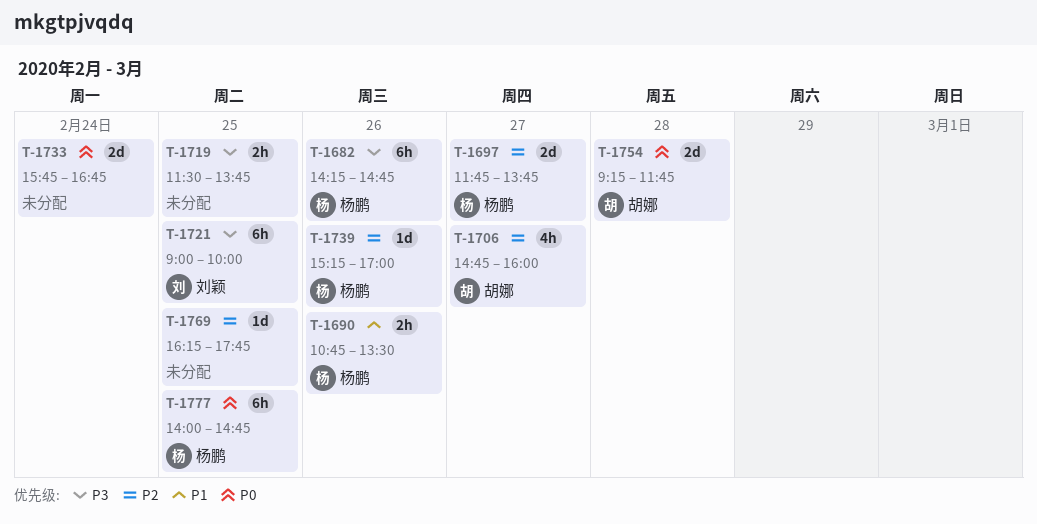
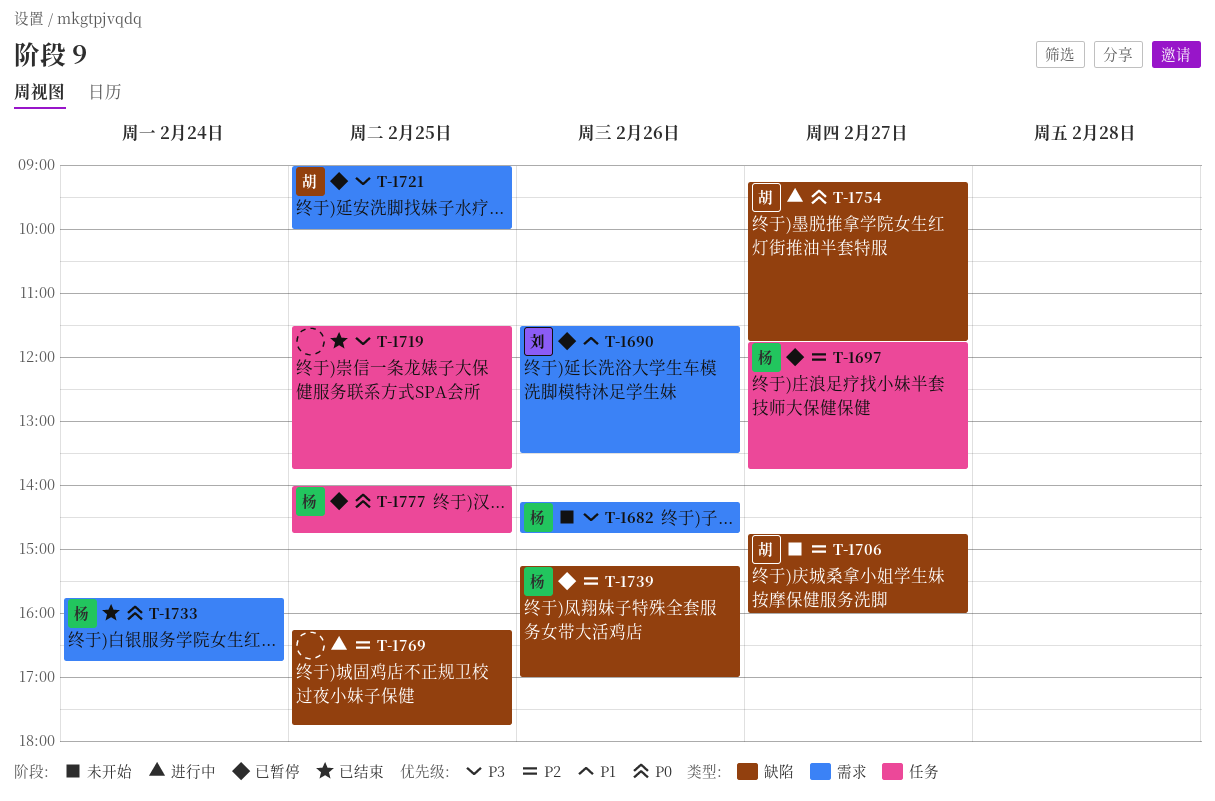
T-1690, owner: 杨鹏 -> 刘颖
T-1690, begins: 10:45 -> 11:30
T-1721, owner: 刘颖 -> 胡娜
T-1733, owner: none -> 杨鹏
T-1754, day: Feb 28 -> Feb 27

